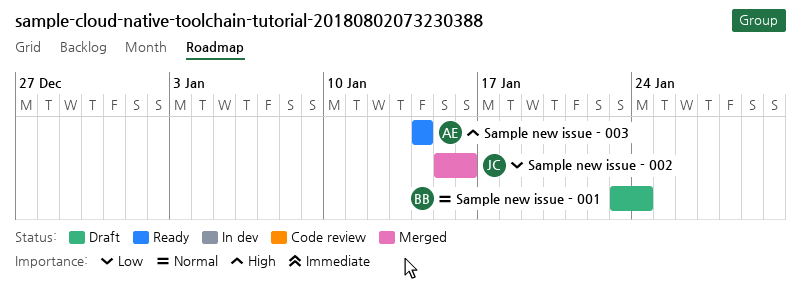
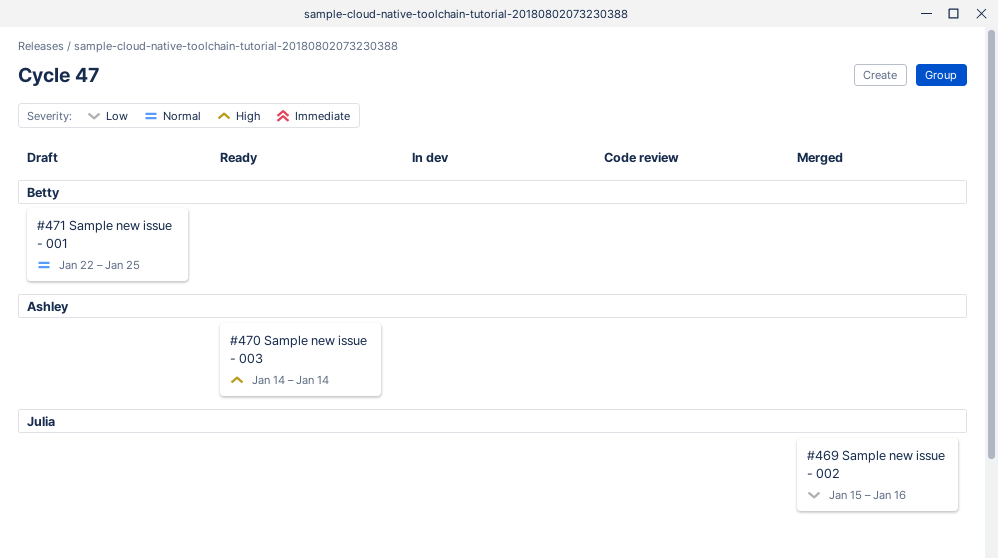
Sample new issue - 001, start: Jan 23 -> Jan 22
Sample new issue - 001, due: Jan 24 -> Jan 25

